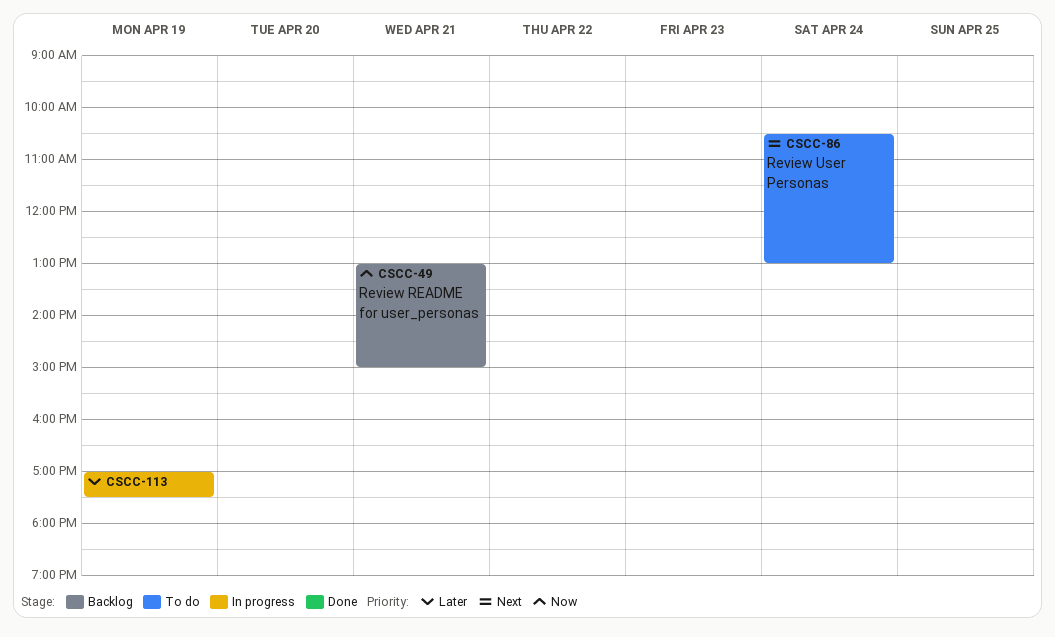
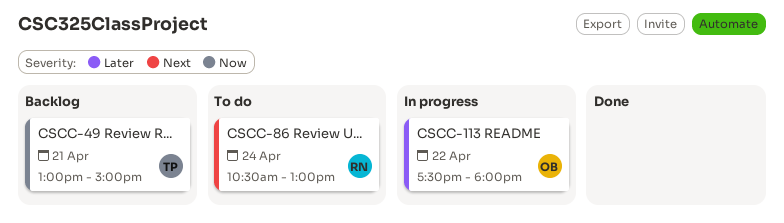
CSCC-113, day: Apr 19 -> Apr 22
CSCC-113, begins: 17:00 -> 17:30
CSCC-113, ends: 17:30 -> 18:00

